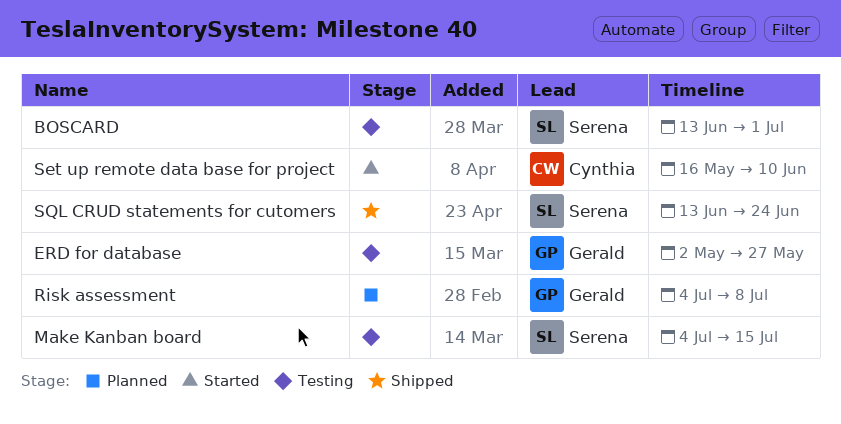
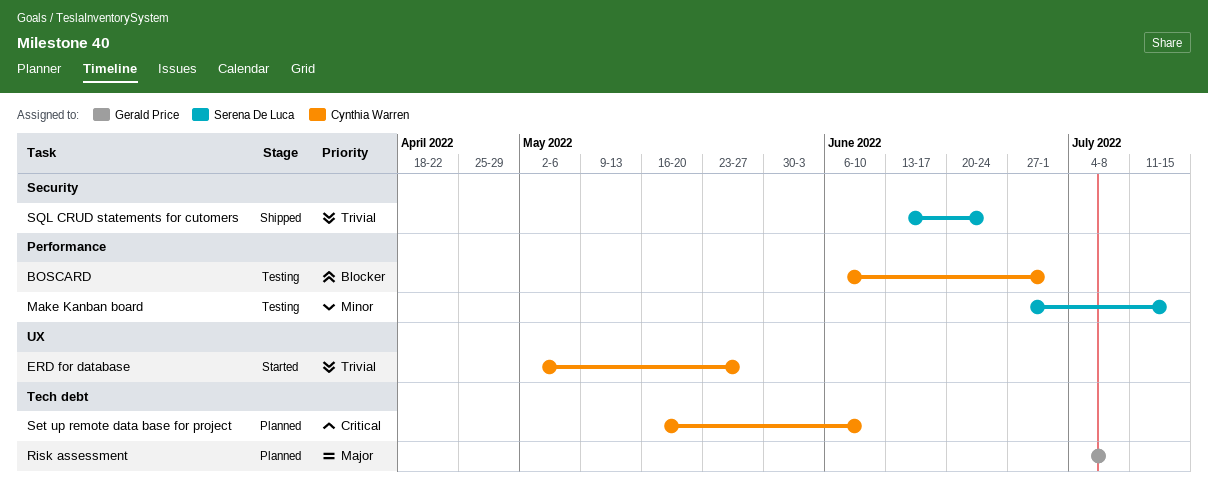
BOSCARD, owner: Serena De Luca -> Cynthia Warren
BOSCARD, start: Jun 13 -> Jun 6
ERD for database, status: Testing -> Started
ERD for database, owner: Gerald Price -> Cynthia Warren
Make Kanban board, start: Jul 4 -> Jun 27
Set up remote data base for project, status: Started -> Planned

